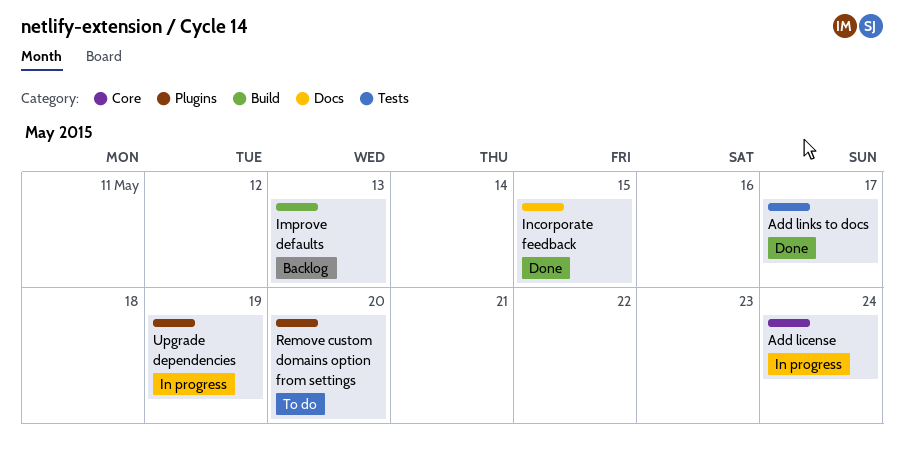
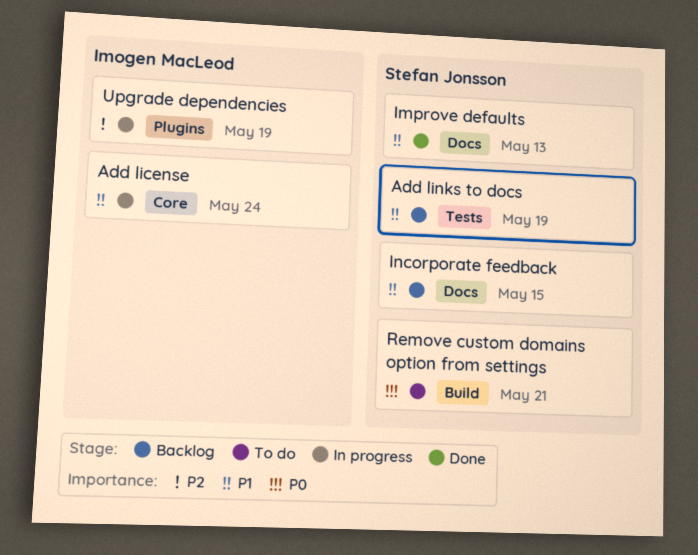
Add links to docs, status: Done -> Backlog
Add links to docs, due: May 17 -> May 19
Improve defaults, status: Backlog -> Done
Improve defaults, label: Build -> Docs
Incorporate feedback, status: Done -> Backlog
Remove custom domains option from settings, label: Plugins -> Build
Remove custom domains option from settings, due: May 20 -> May 21

